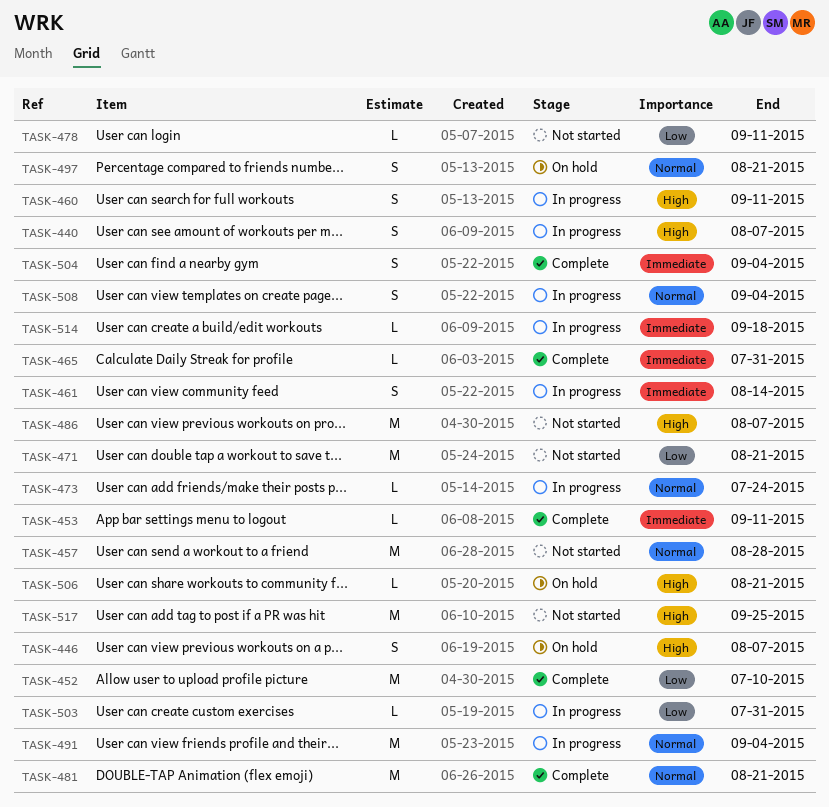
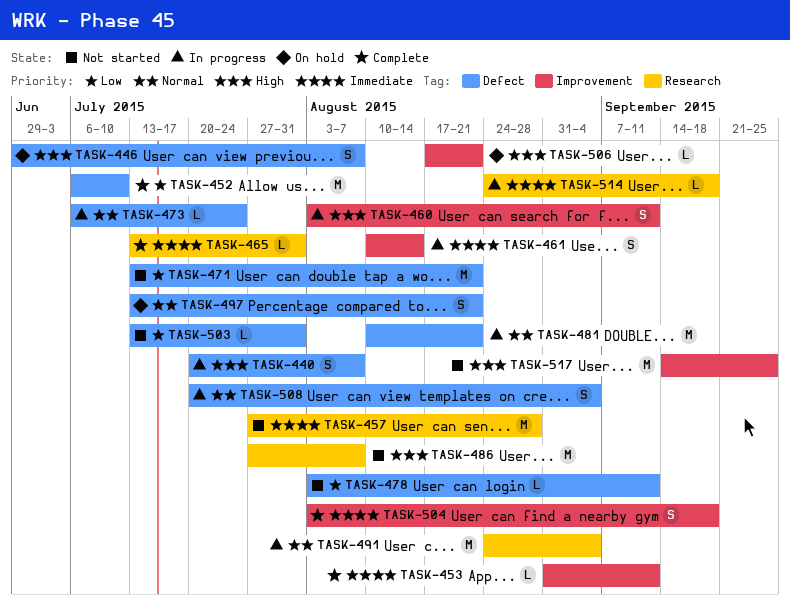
TASK-457, priority: Normal -> Immediate
TASK-481, status: Complete -> In progress
TASK-503, status: In progress -> Not started
TASK-504, due: Sep 4 -> Sep 18

